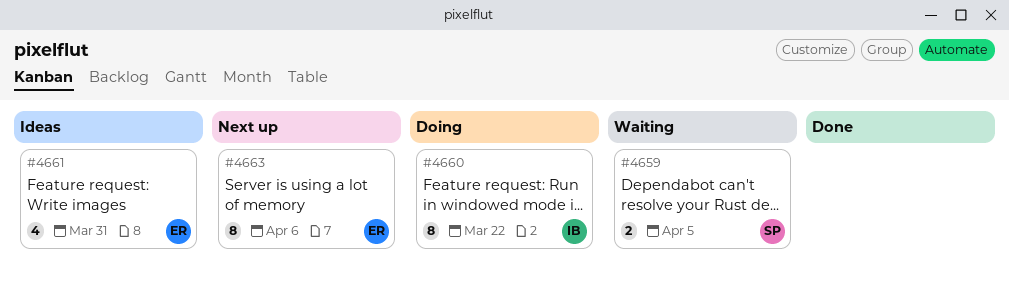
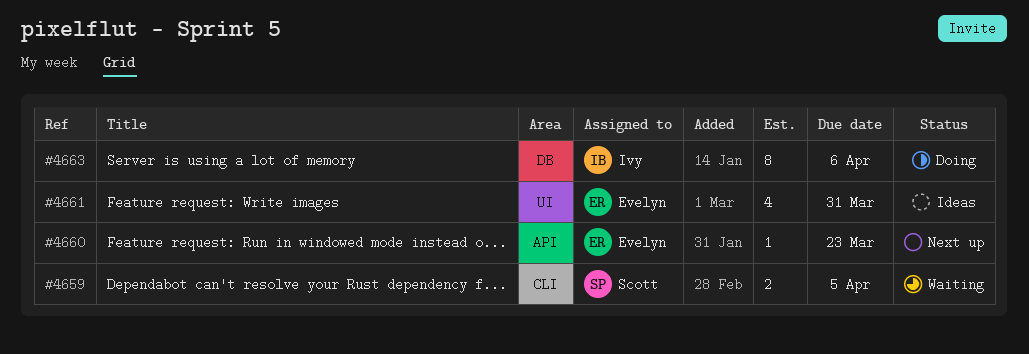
#4660, status: Doing -> Next up
#4660, owner: Ivy -> Evelyn
#4660, estimate: 8 -> 1
#4660, due: Mar 22 -> Mar 23
#4663, status: Next up -> Doing
#4663, owner: Evelyn -> Ivy

